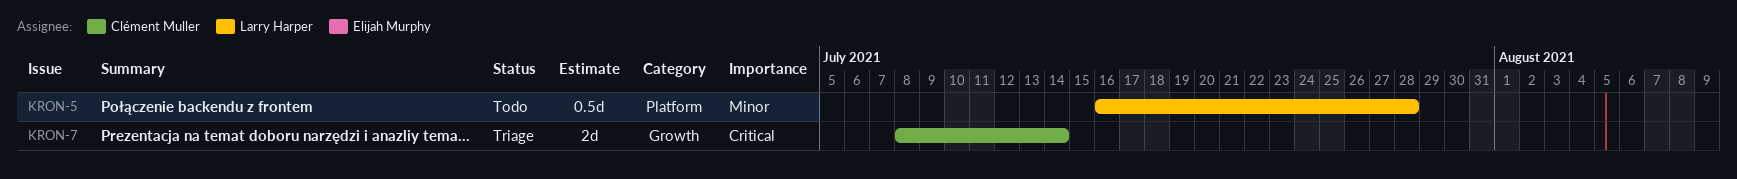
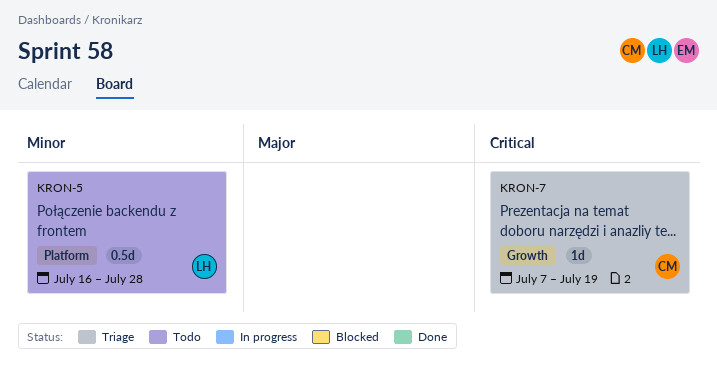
KRON-7, estimate: 2d -> 1d
KRON-7, start: Jul 8 -> Jul 7
KRON-7, due: Jul 14 -> Jul 19

